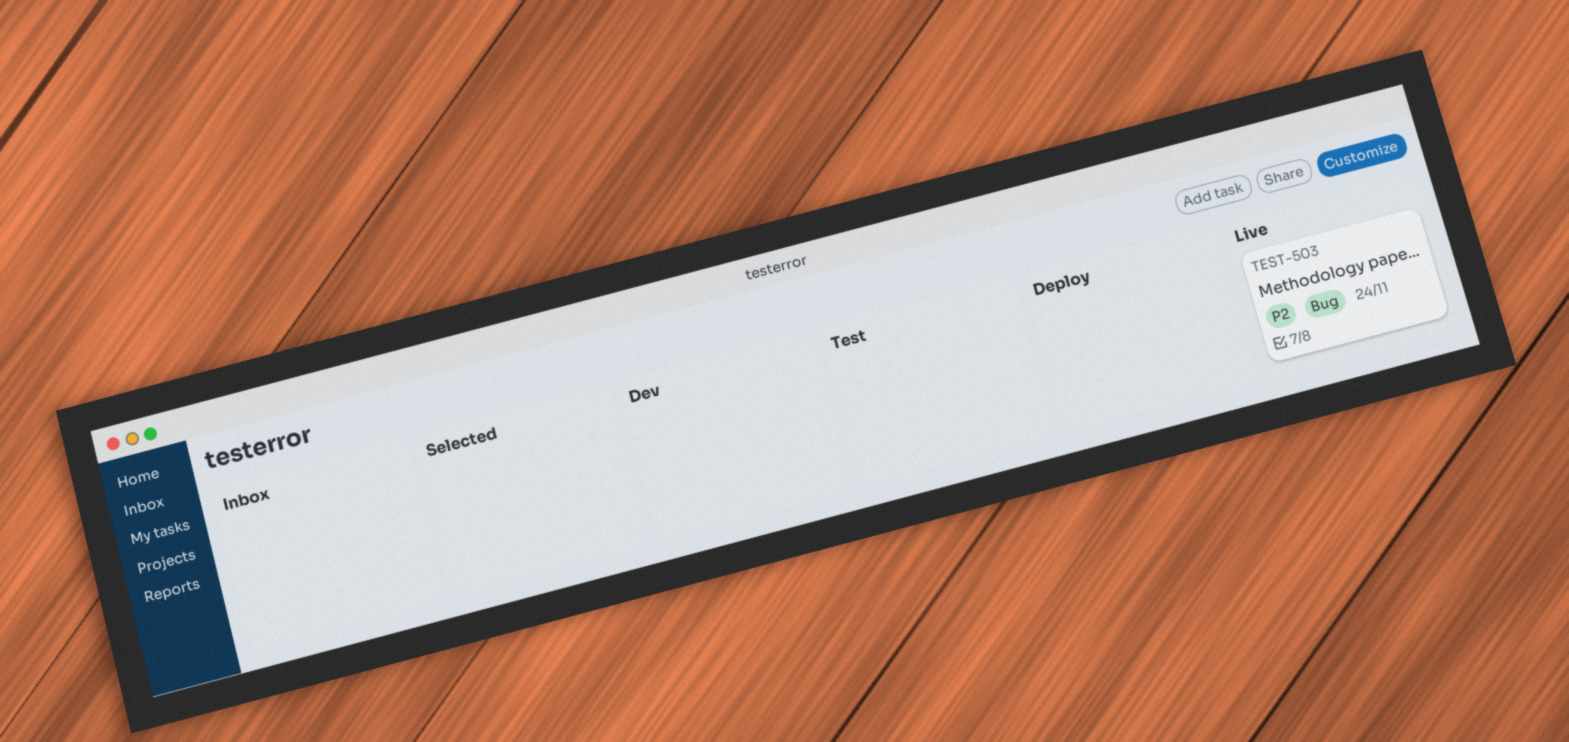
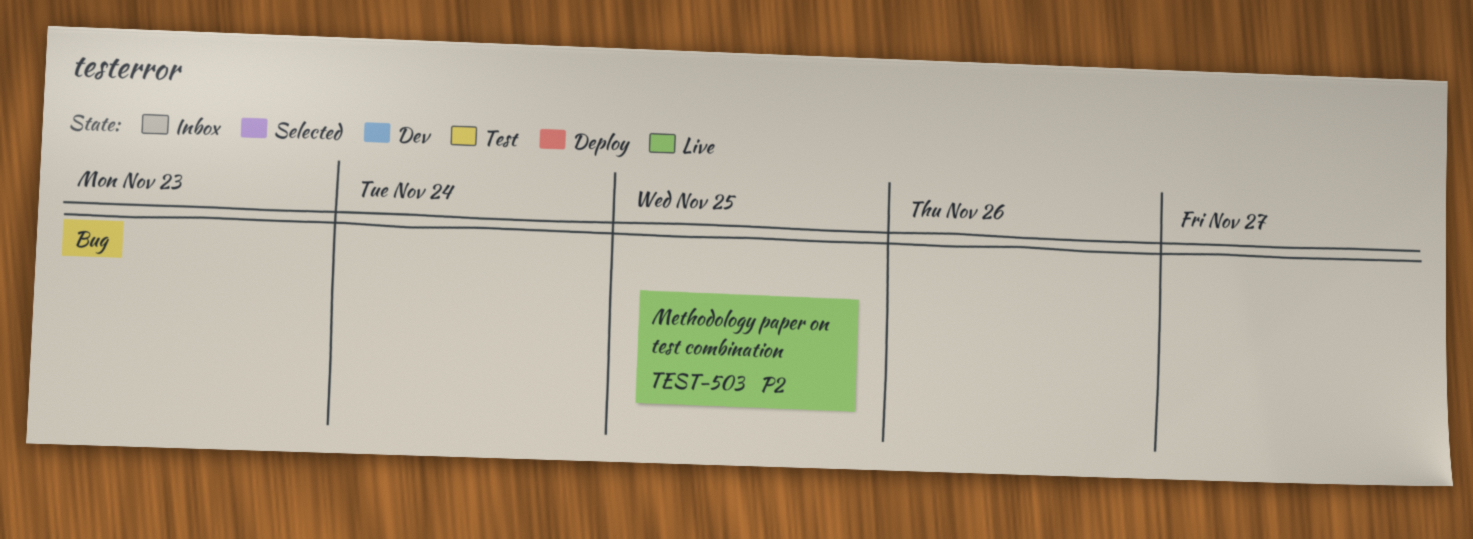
TEST-503, due: Nov 24 -> Nov 25

